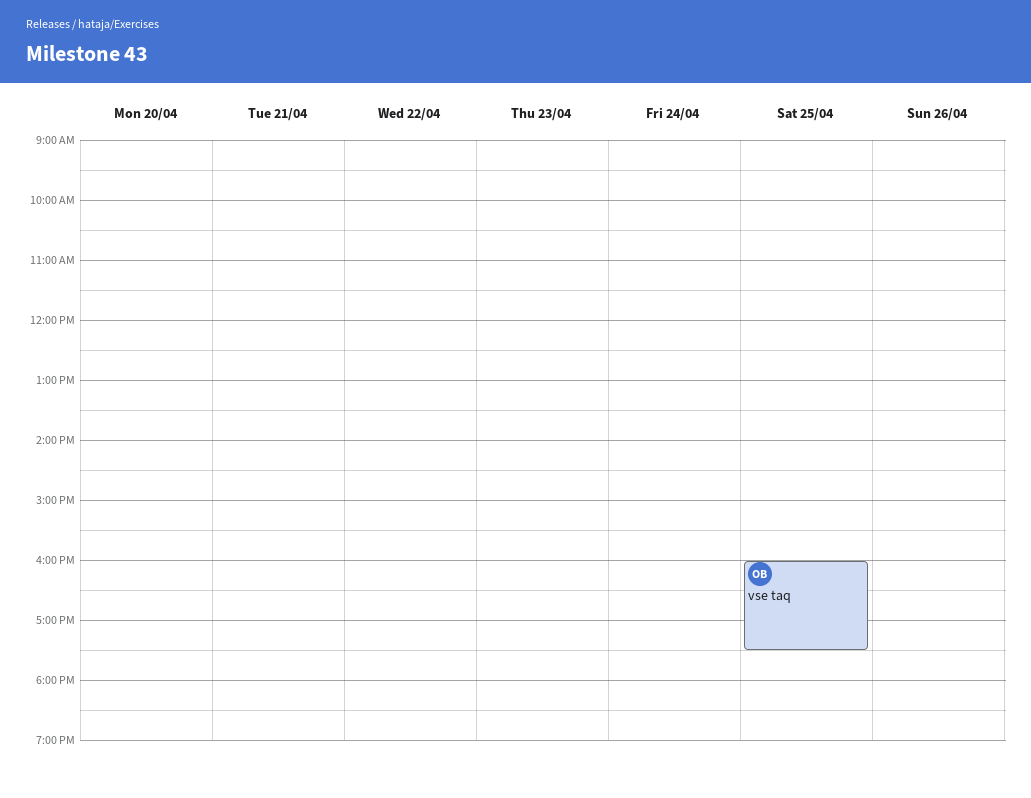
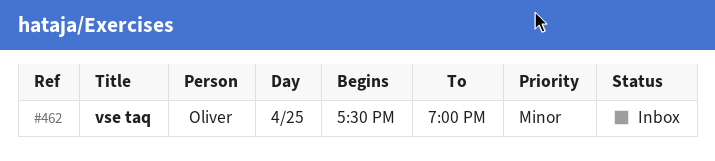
vse taq, begins: 16:00 -> 17:30
vse taq, ends: 17:30 -> 19:00

